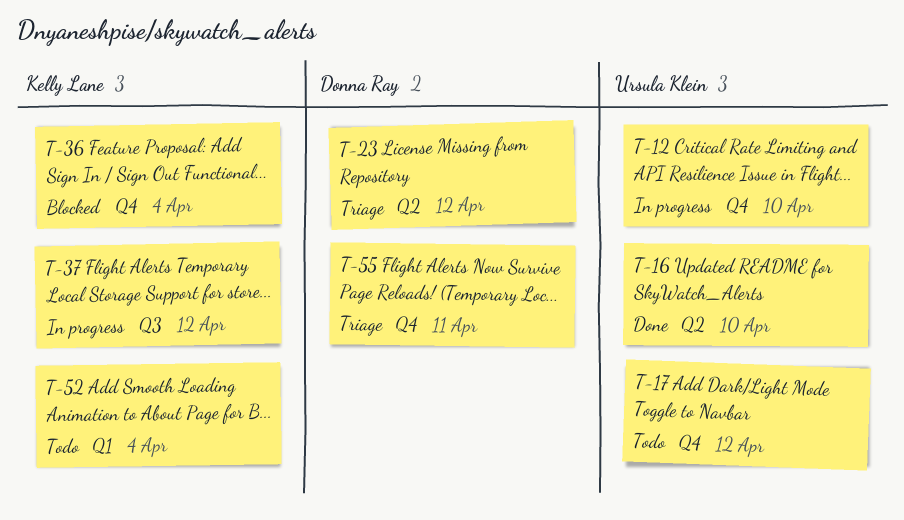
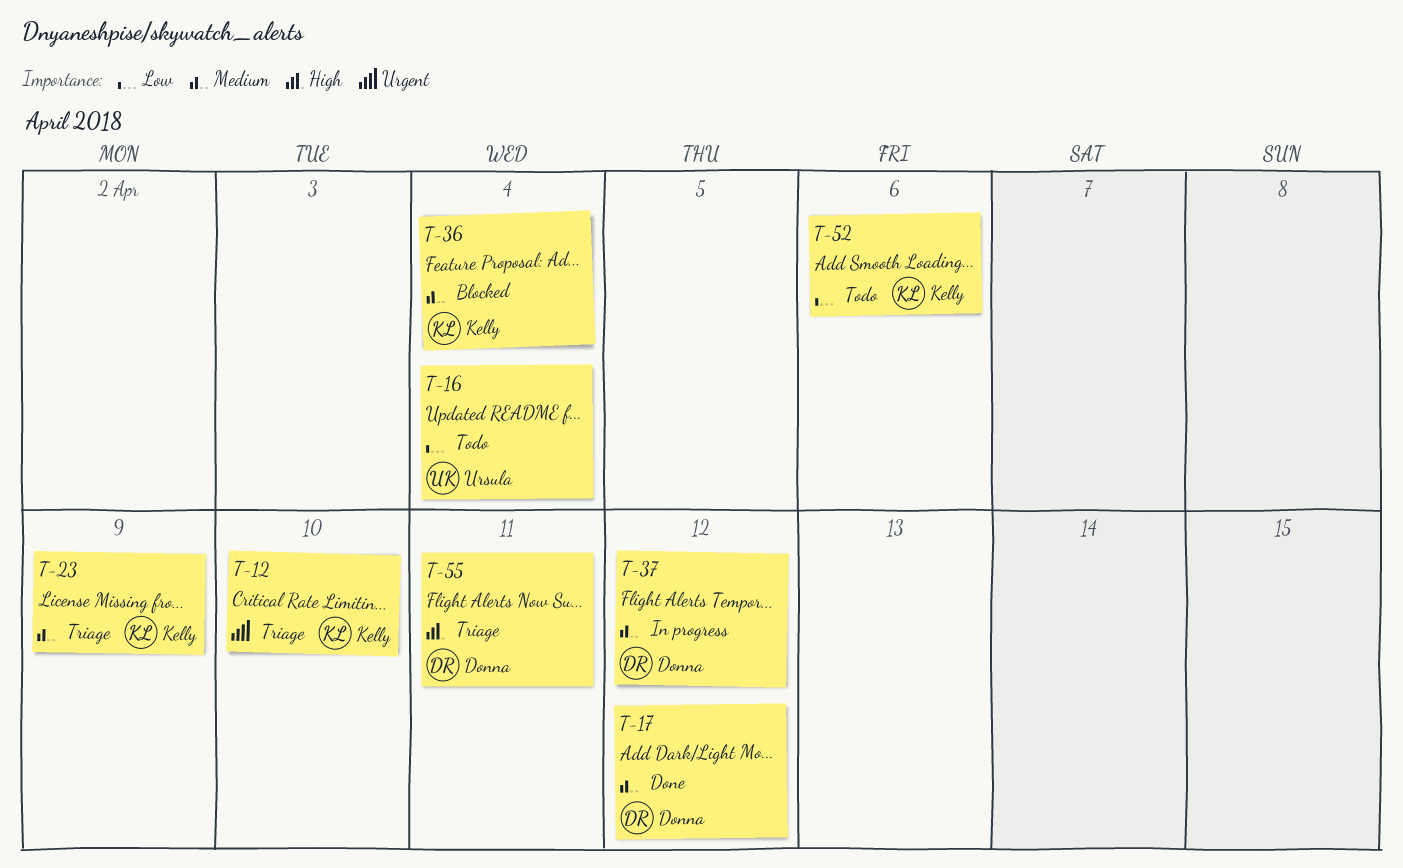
T-12, status: In progress -> Triage
T-12, owner: Ursula Klein -> Kelly Lane
T-16, status: Done -> Todo
T-16, due: Apr 10 -> Apr 4
T-17, status: Todo -> Done
T-17, owner: Ursula Klein -> Donna Ray
T-23, owner: Donna Ray -> Kelly Lane
T-23, due: Apr 12 -> Apr 9
T-37, owner: Kelly Lane -> Donna Ray
T-52, due: Apr 4 -> Apr 6

